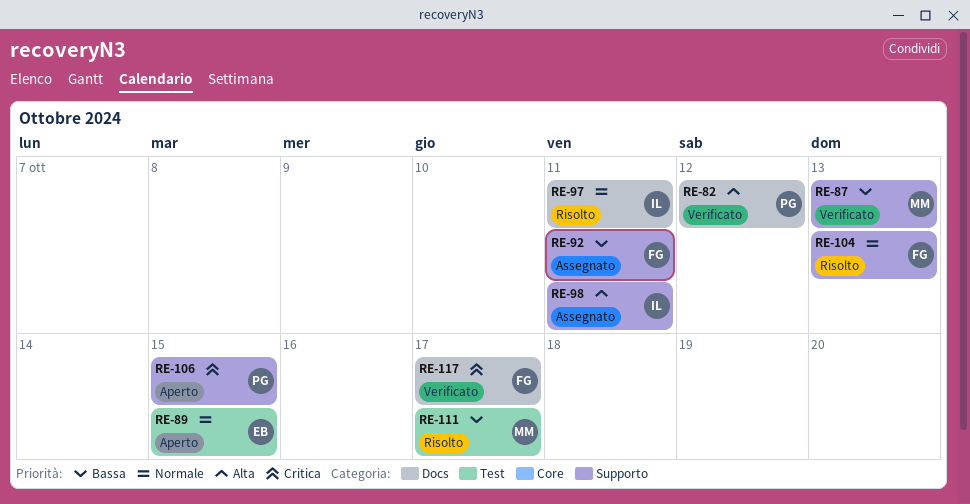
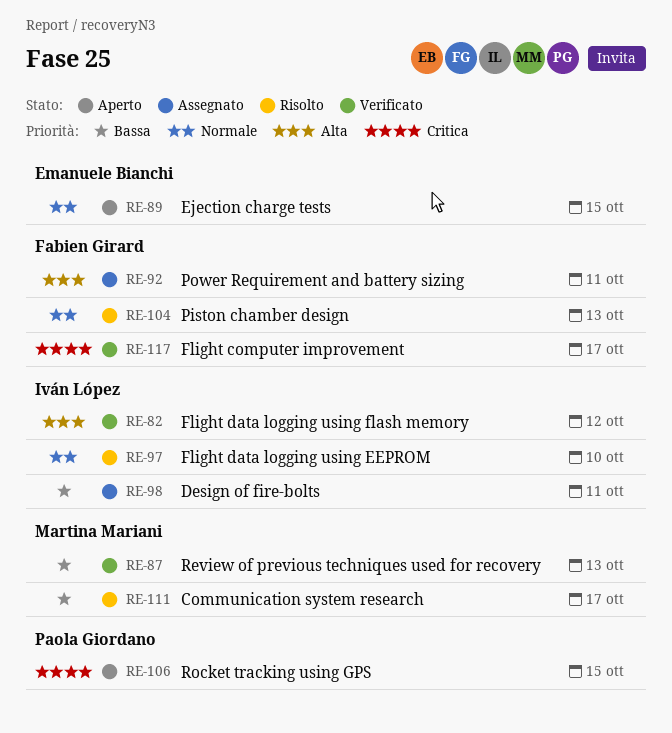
RE-82, owner: Paola Giordano -> Iván López
RE-92, priority: Bassa -> Alta
RE-97, due: Oct 11 -> Oct 10
RE-98, priority: Alta -> Bassa

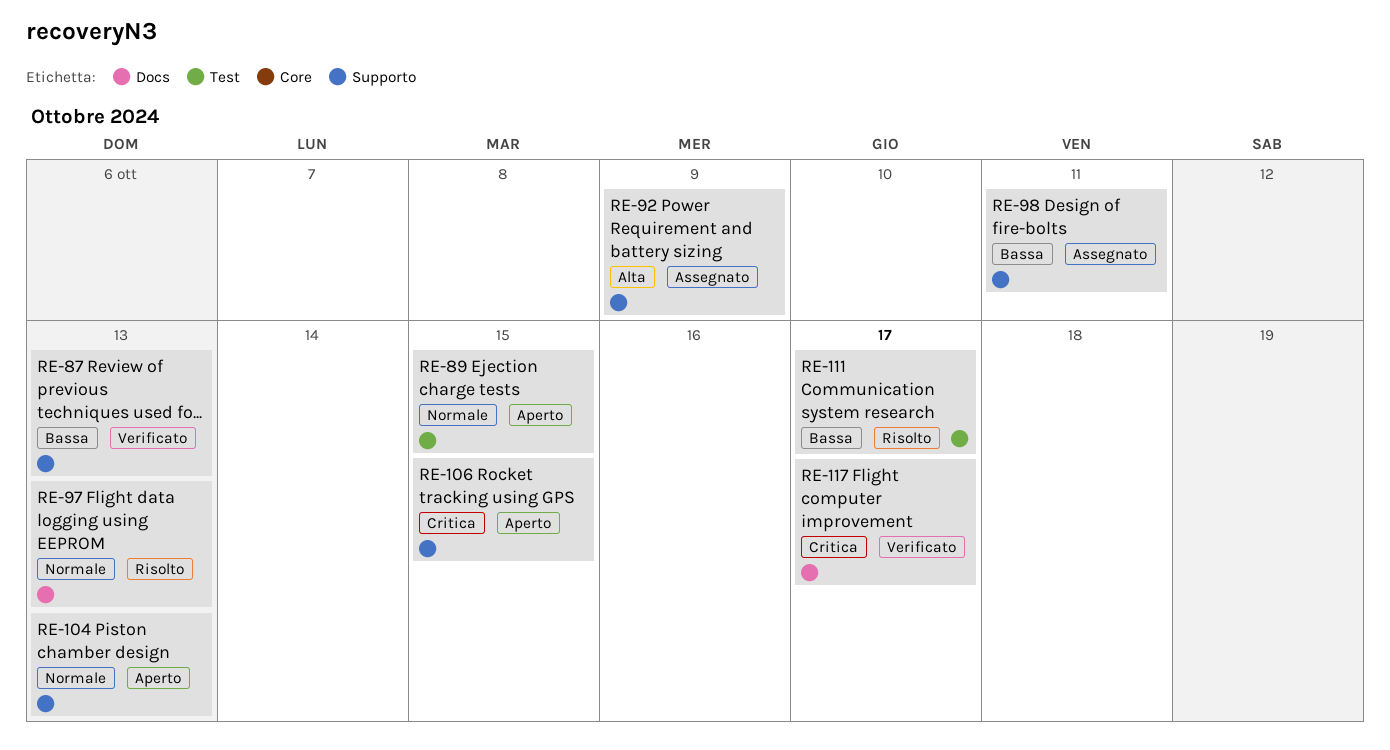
RE-82: present -> none
RE-92, due: Oct 11 -> Oct 9
RE-97, due: Oct 10 -> Oct 13
RE-104, status: Risolto -> Aperto

